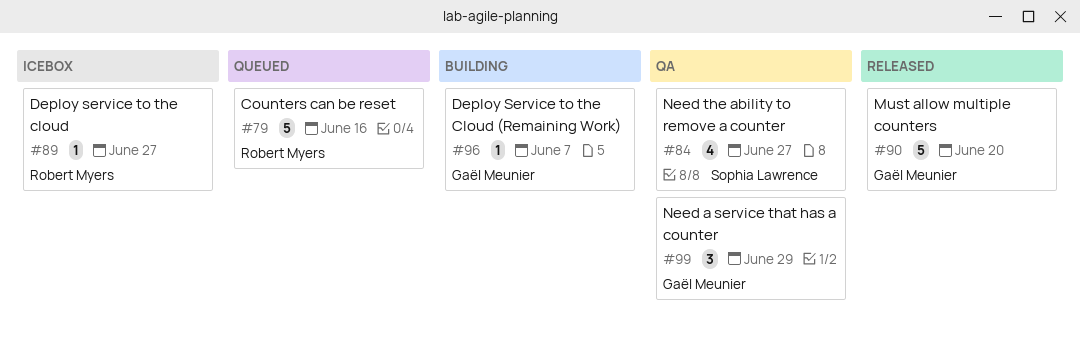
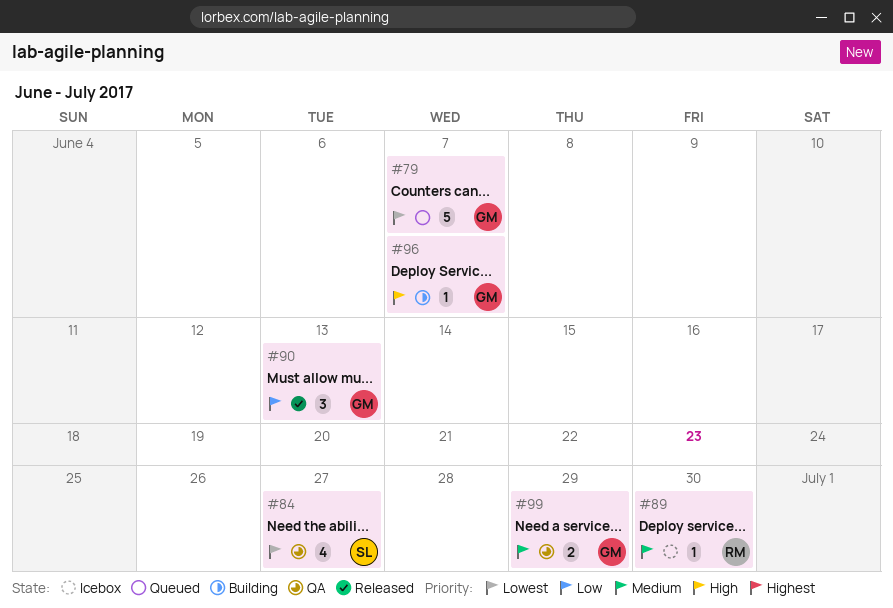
#79, owner: Robert Myers -> Gaël Meunier
#79, due: Jun 16 -> Jun 7
#89, due: Jun 27 -> Jun 30
#90, estimate: 5 -> 3
#90, due: Jun 20 -> Jun 13
#99, estimate: 3 -> 2

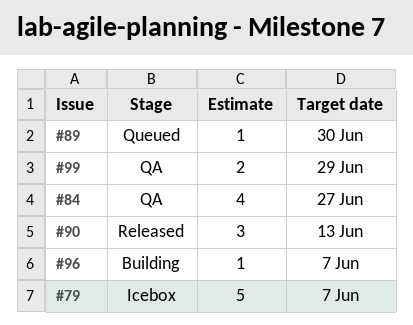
#79, status: Queued -> Icebox
#89, status: Icebox -> Queued

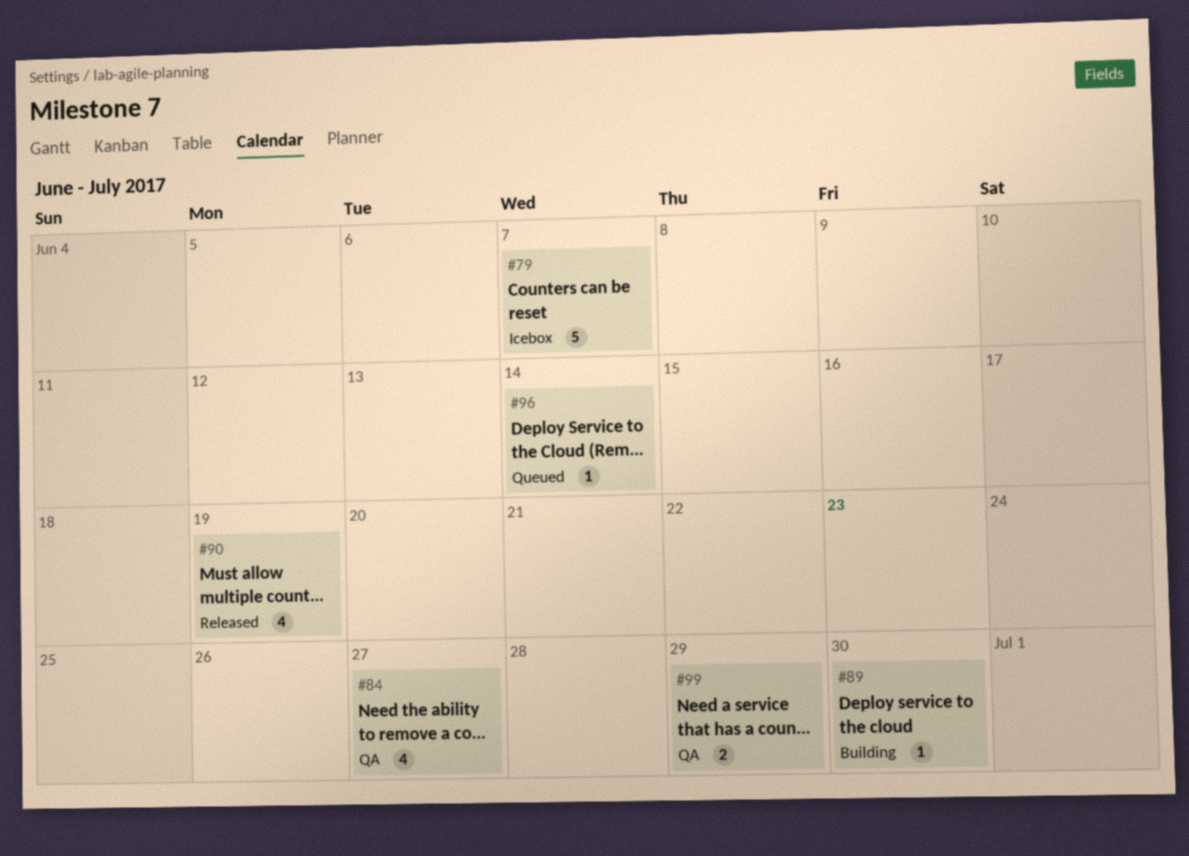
#89, status: Queued -> Building
#90, estimate: 3 -> 4
#90, due: Jun 13 -> Jun 19
#96, status: Building -> Queued
#96, due: Jun 7 -> Jun 14

